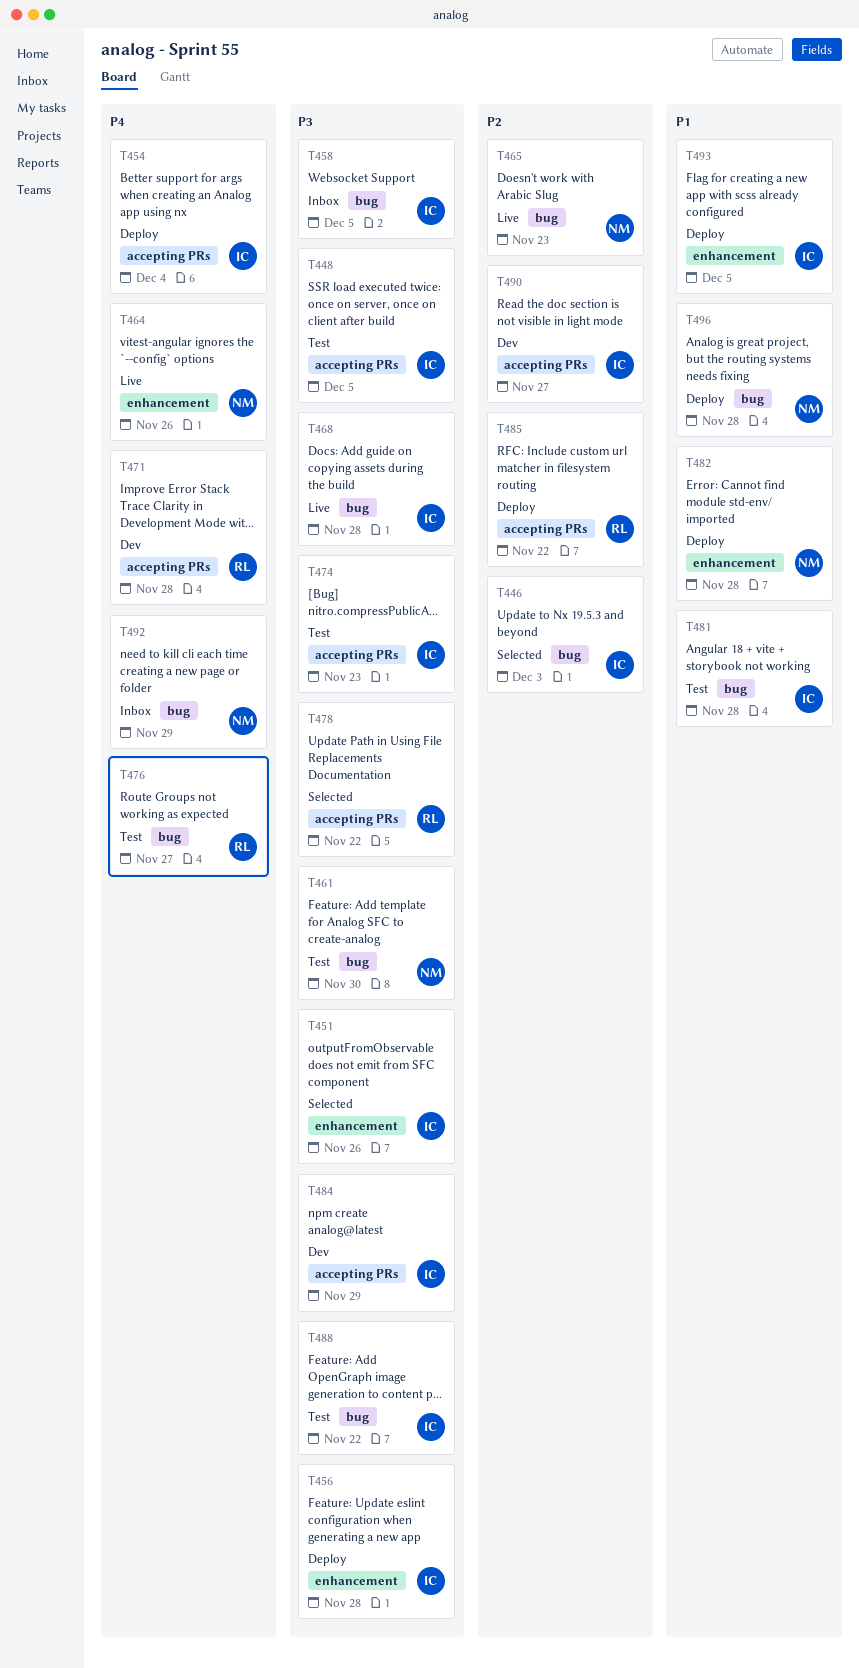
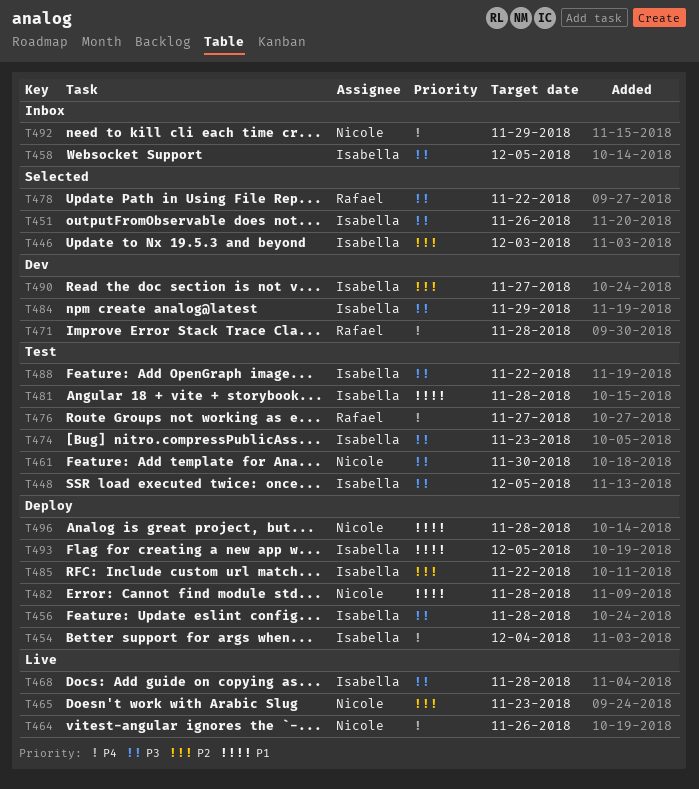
T485, owner: Rafael -> Isabella

